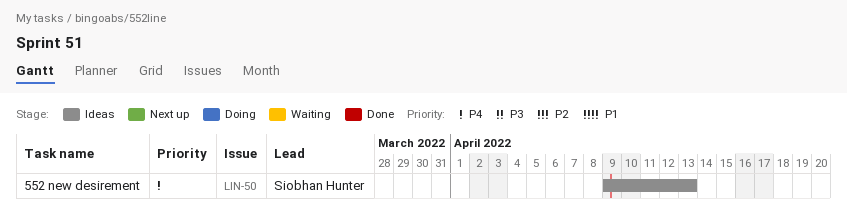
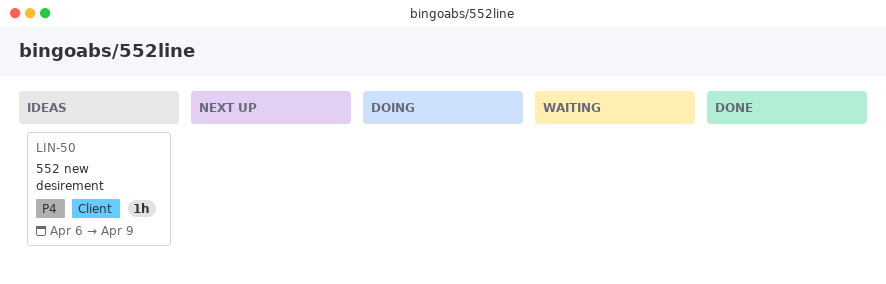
LIN-50, start: Apr 9 -> Apr 6
LIN-50, due: Apr 13 -> Apr 9

